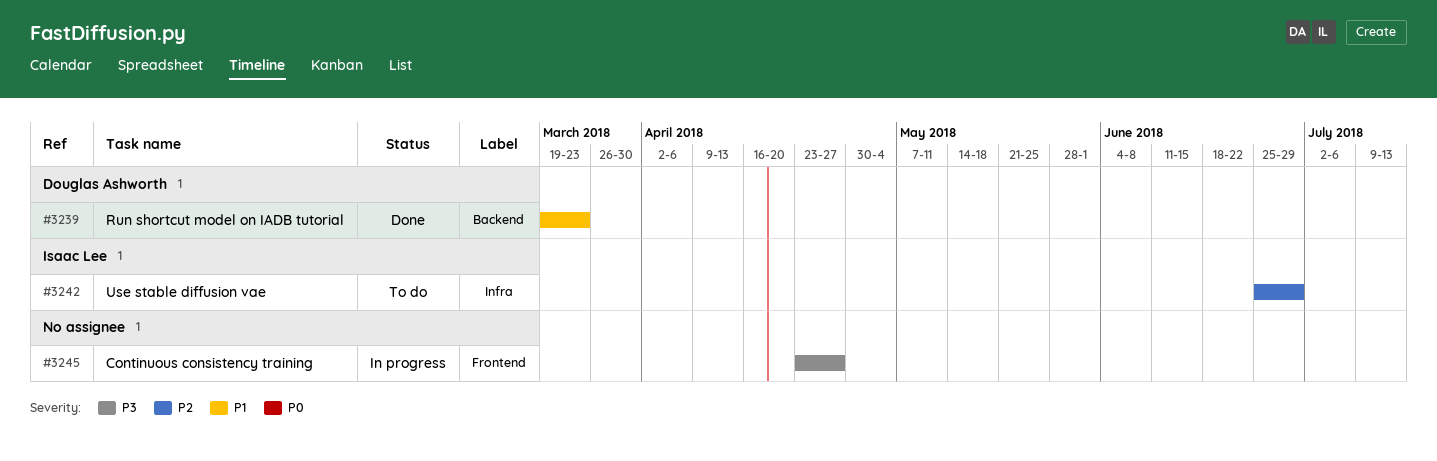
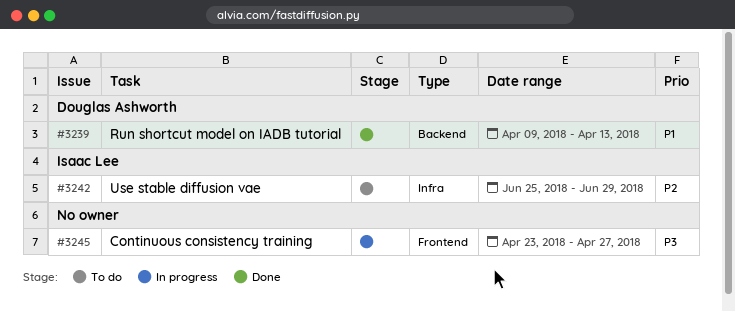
#3239, start: Mar 19 -> Apr 9
#3239, due: Mar 23 -> Apr 13

